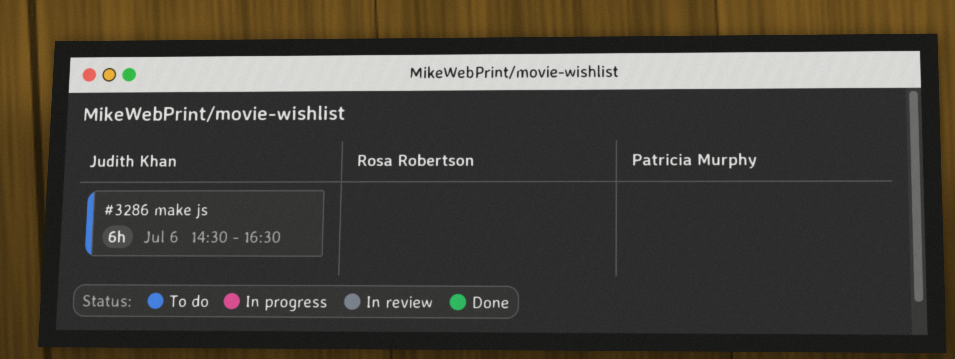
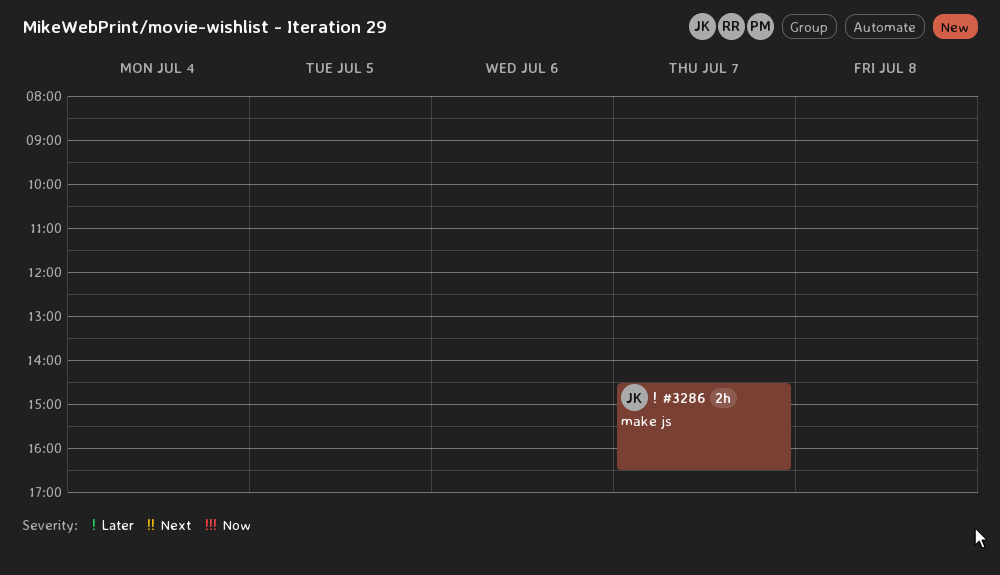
#3286, estimate: 6h -> 2h
#3286, day: Jul 6 -> Jul 7

